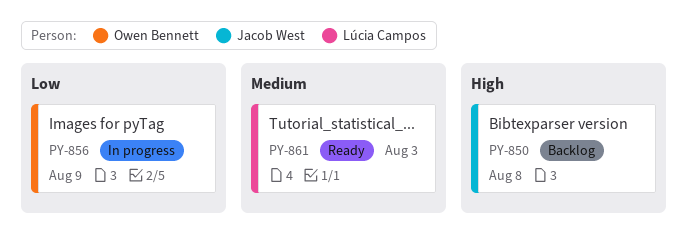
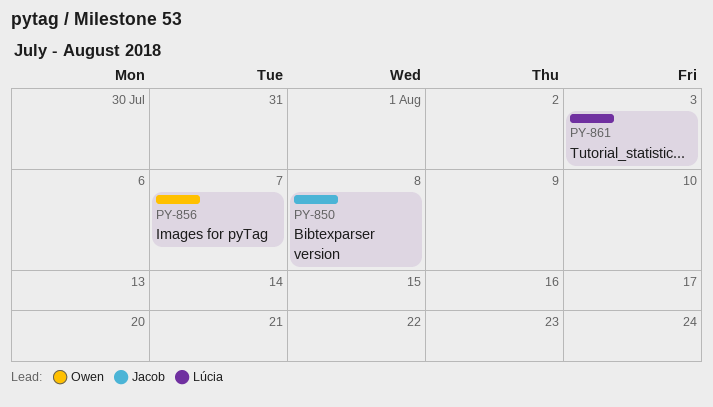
PY-856, due: Aug 9 -> Aug 7

